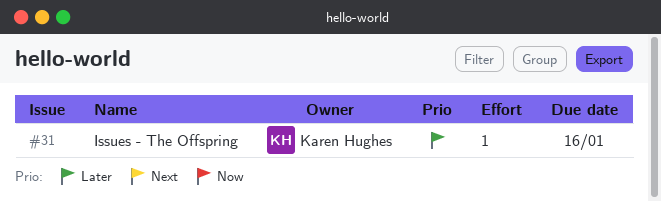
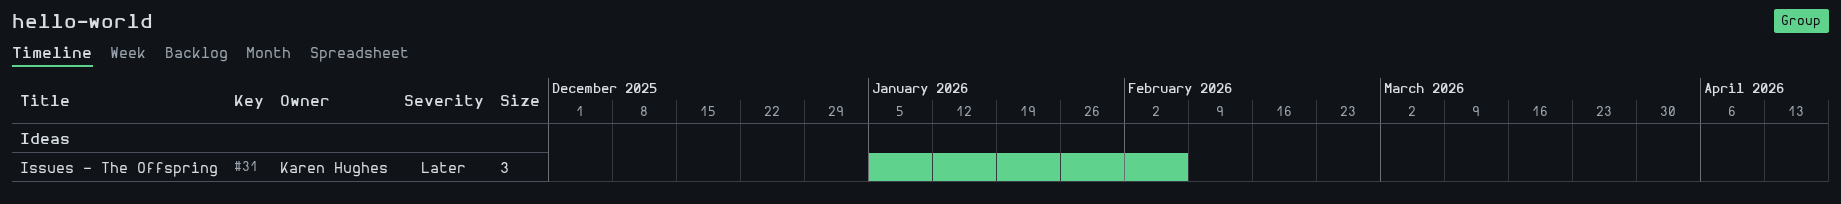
#31, estimate: 1 -> 3
#31, due: Jan 16 -> Feb 6

